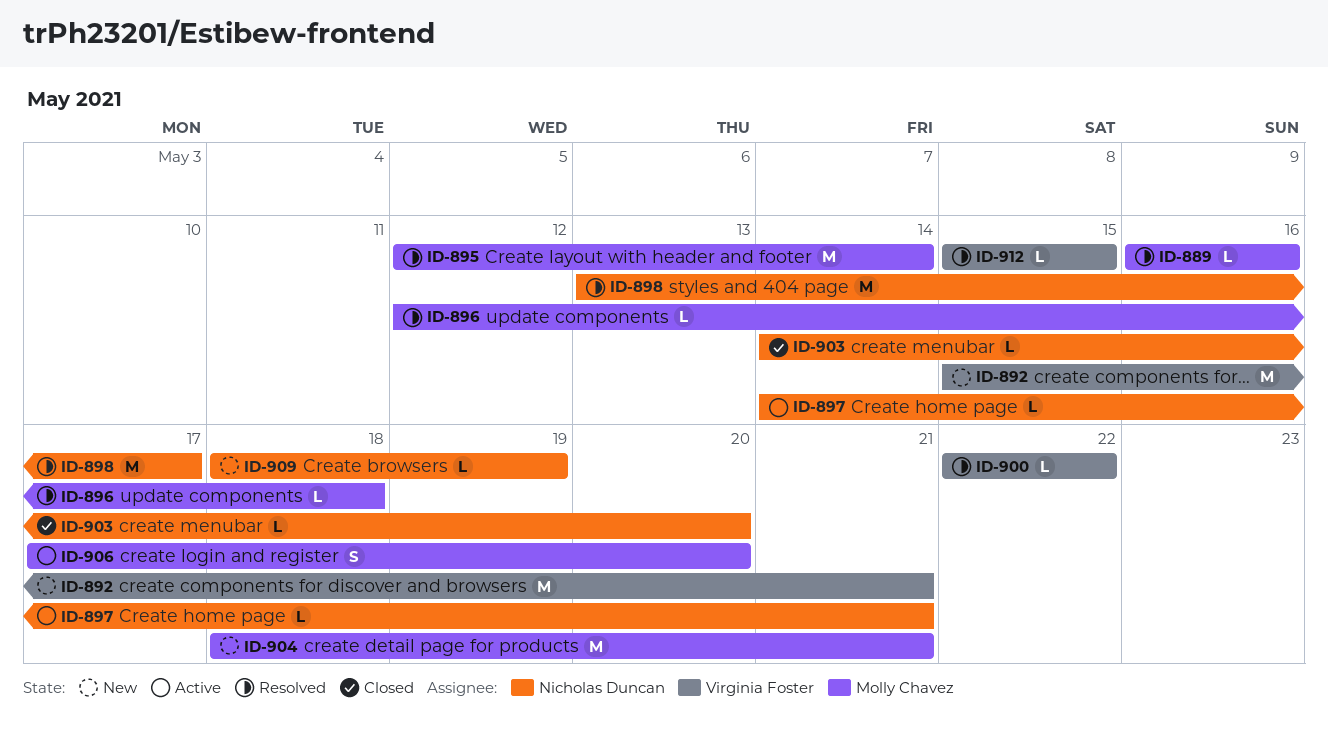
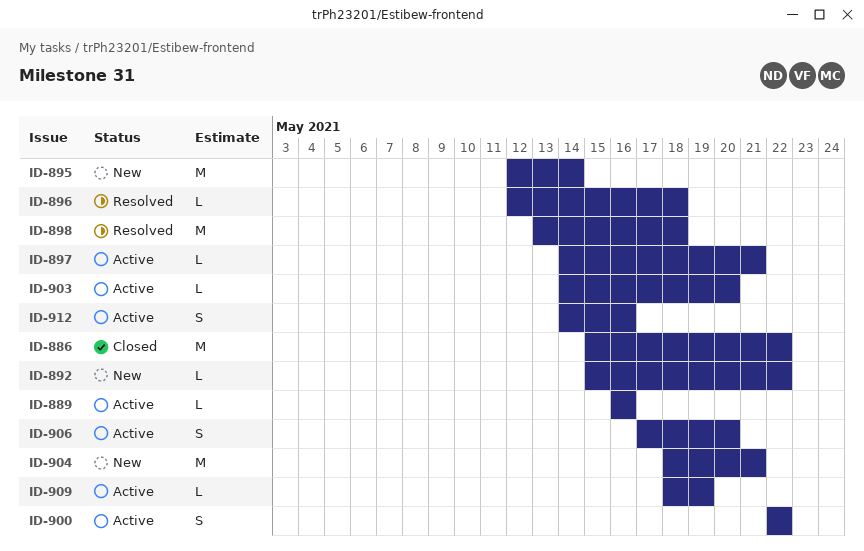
ID-886: none -> present
ID-889, status: Resolved -> Active
ID-892, estimate: M -> L
ID-892, due: May 21 -> May 22
ID-895, status: Resolved -> New
ID-898, due: May 17 -> May 18
ID-900, status: Resolved -> Active
ID-900, estimate: L -> S
ID-903, status: Closed -> Active
ID-909, status: New -> Active
ID-912, status: Resolved -> Active
ID-912, estimate: L -> S
ID-912, start: May 15 -> May 14
ID-912, due: May 15 -> May 16

